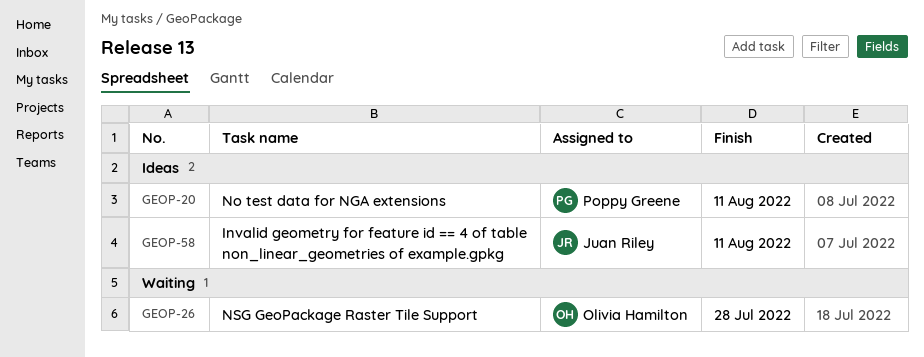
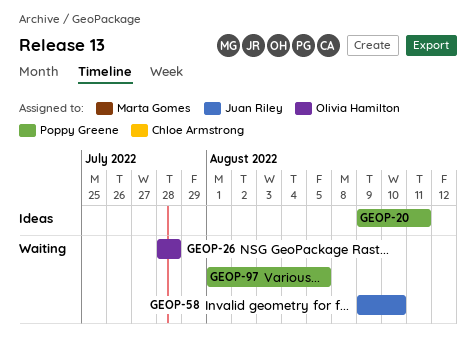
GEOP-58, status: Ideas -> Waiting
GEOP-58, due: Aug 11 -> Aug 10
GEOP-97: none -> present

